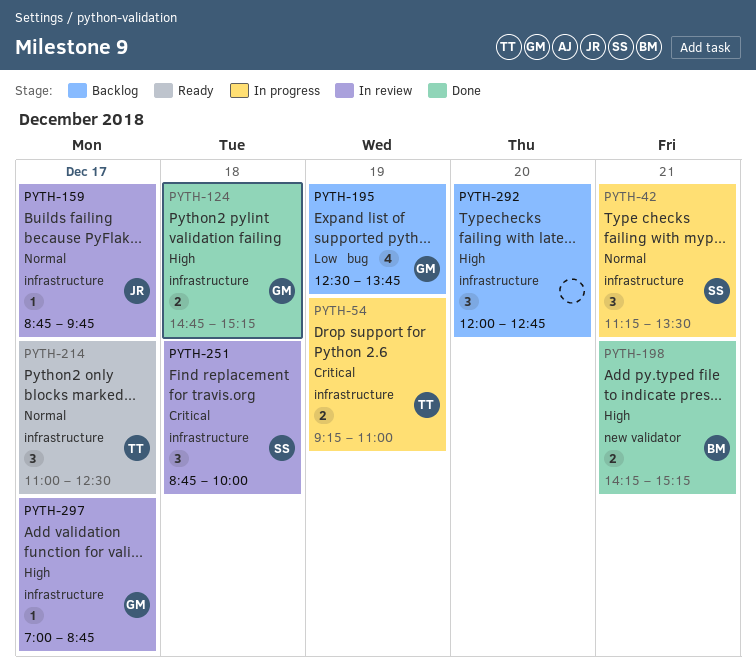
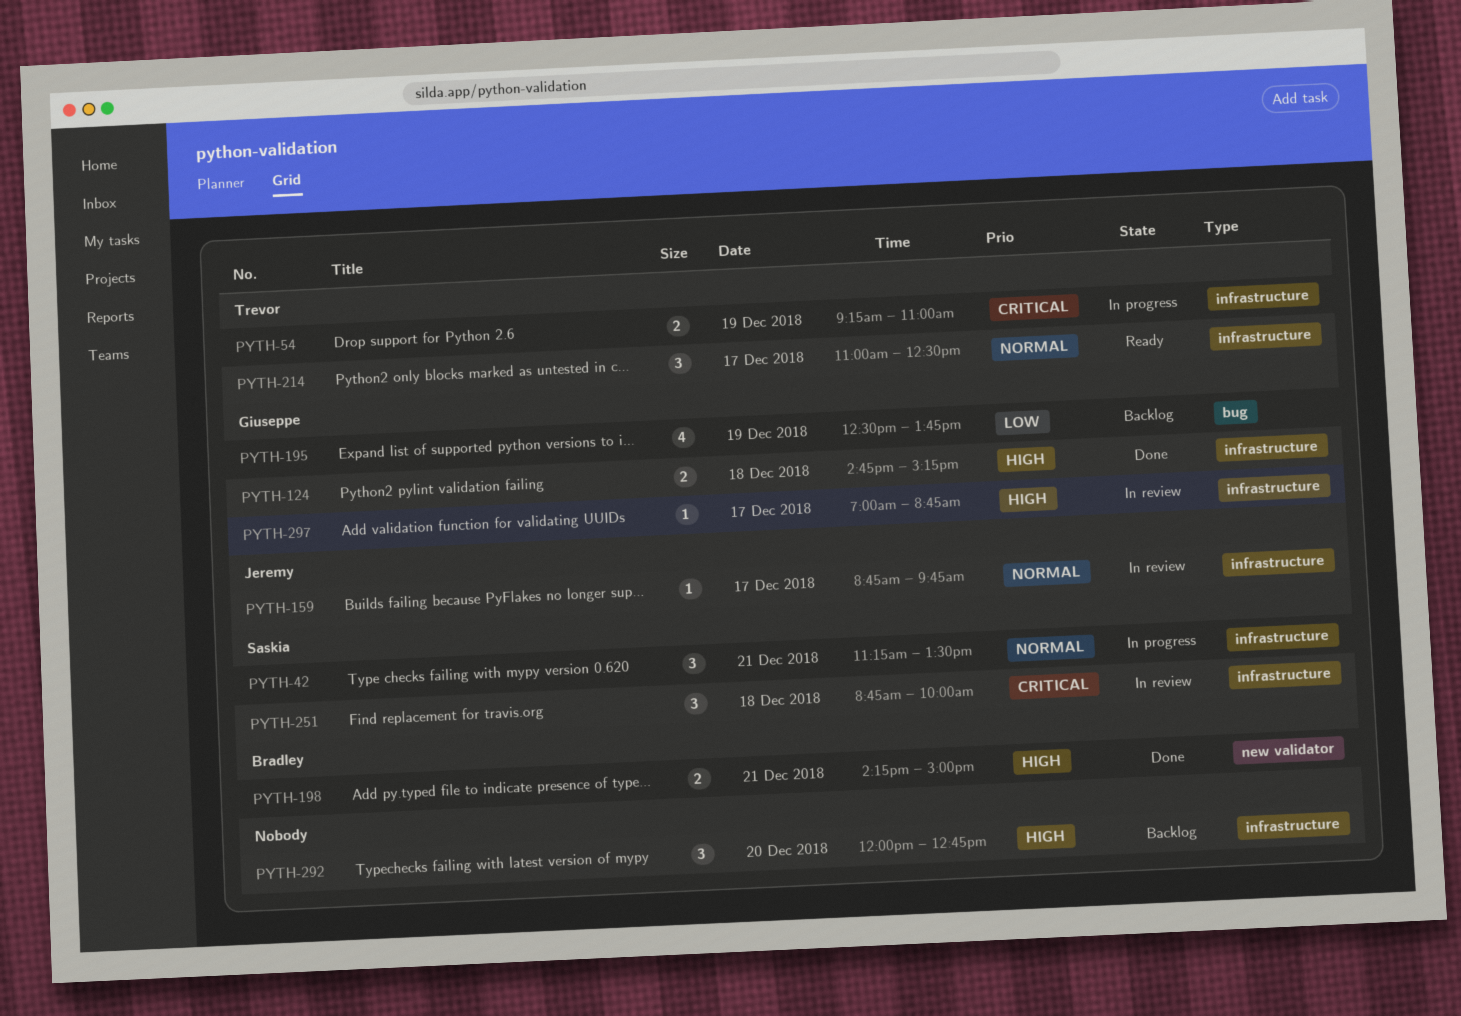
PYTH-198, ends: 15:15 -> 15:00

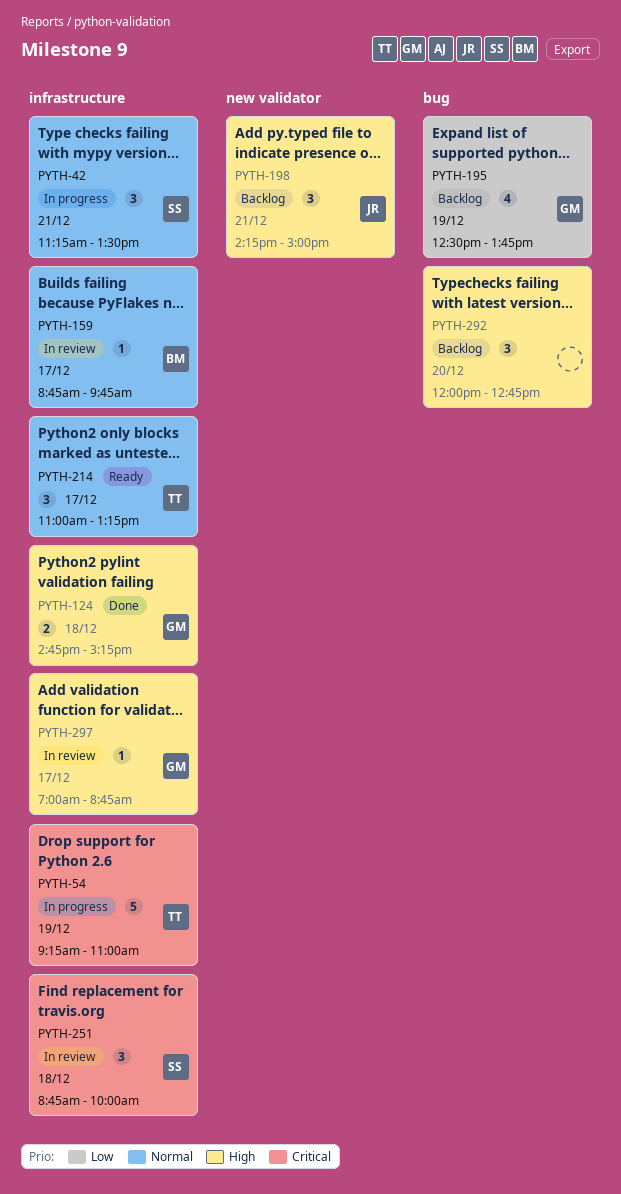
PYTH-54, estimate: 2 -> 5
PYTH-159, owner: Jeremy -> Bradley
PYTH-198, status: Done -> Backlog
PYTH-198, owner: Bradley -> Jeremy
PYTH-198, estimate: 2 -> 3
PYTH-214, ends: 12:30 -> 13:15
PYTH-292, label: infrastructure -> bug

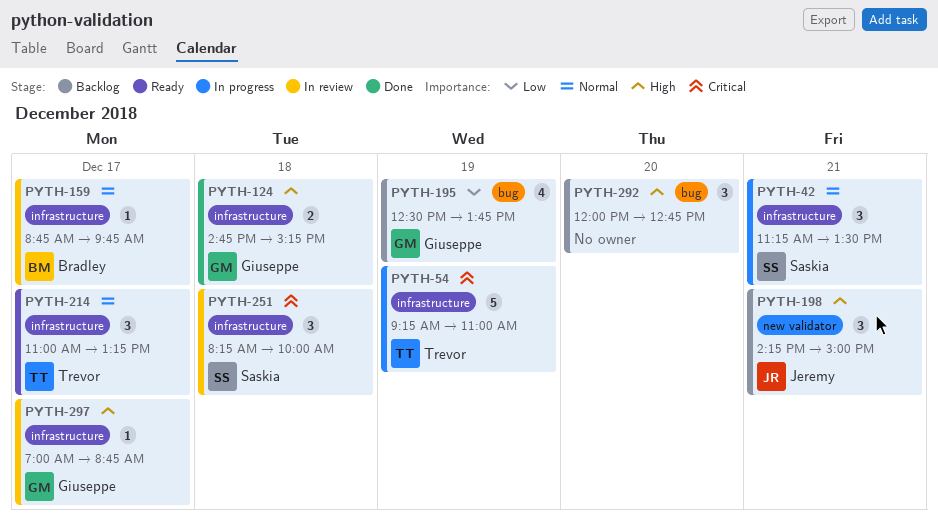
PYTH-251, begins: 08:45 -> 08:15

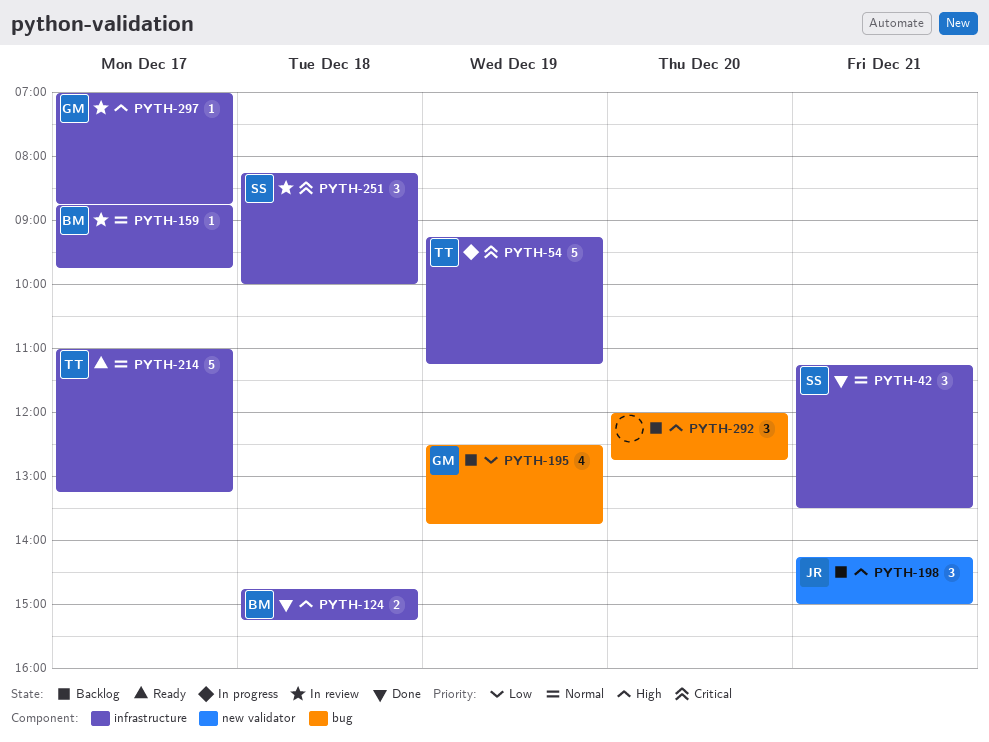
PYTH-42, status: In progress -> Done
PYTH-54, ends: 11:00 -> 11:15
PYTH-124, owner: Giuseppe -> Bradley
PYTH-214, estimate: 3 -> 5

